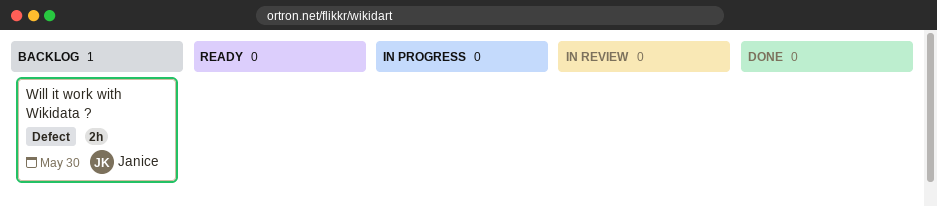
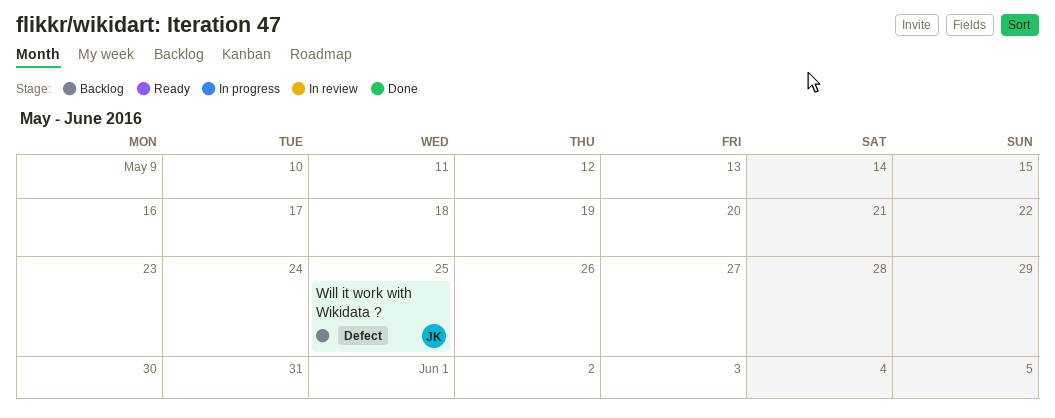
Will it work with Wikidata ?, due: May 30 -> May 25

